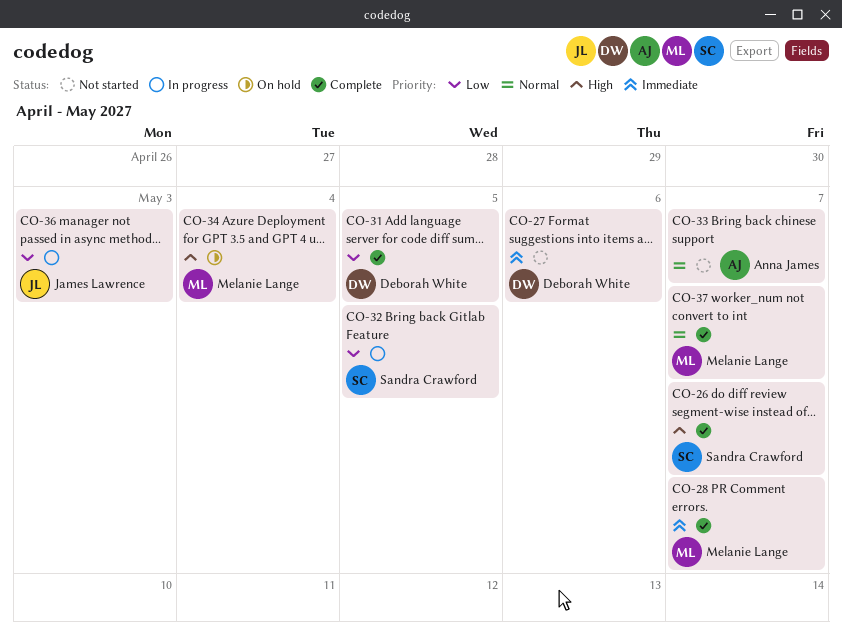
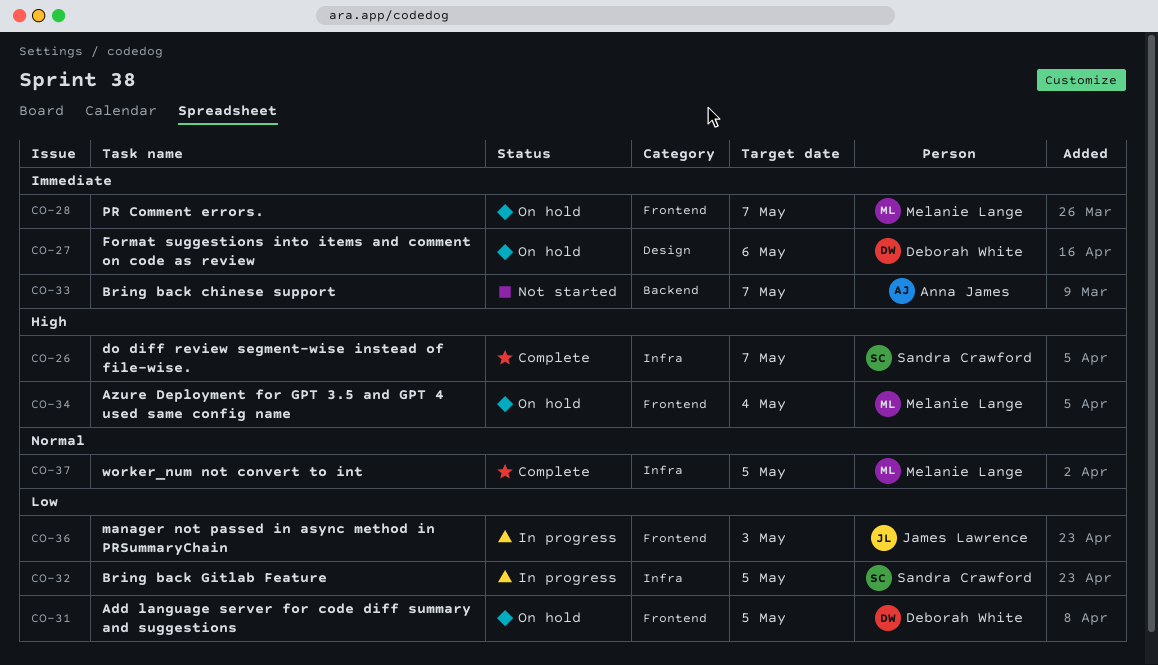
CO-27, status: Not started -> On hold
CO-28, status: Complete -> On hold
CO-31, status: Complete -> On hold
CO-33, priority: Normal -> Immediate
CO-37, due: May 7 -> May 5

